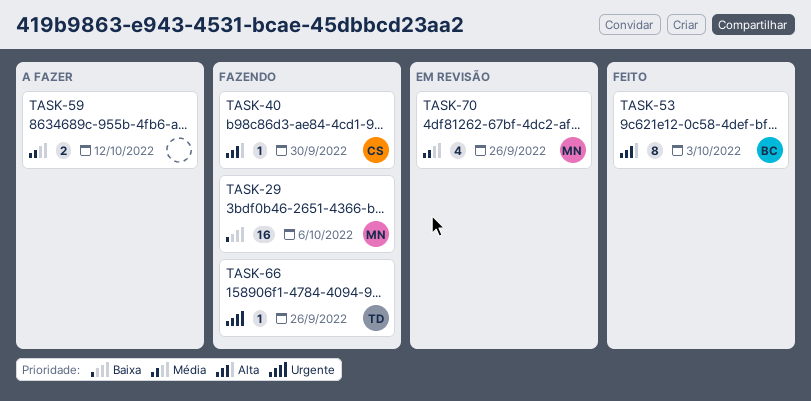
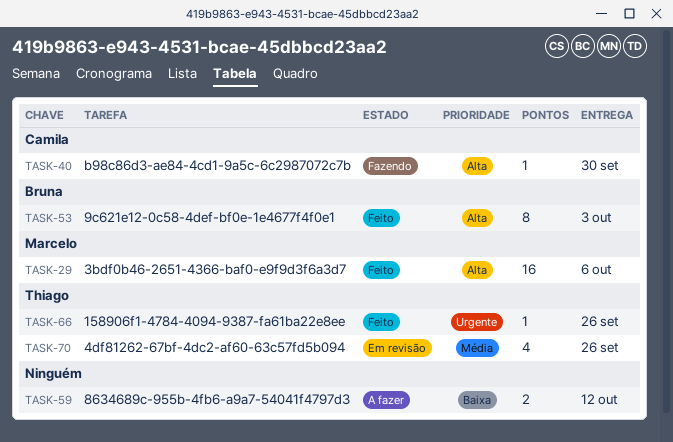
TASK-29, status: Fazendo -> Feito
TASK-29, priority: Baixa -> Alta
TASK-59, priority: Média -> Baixa
TASK-66, status: Fazendo -> Feito
TASK-70, owner: Marcelo -> Thiago

